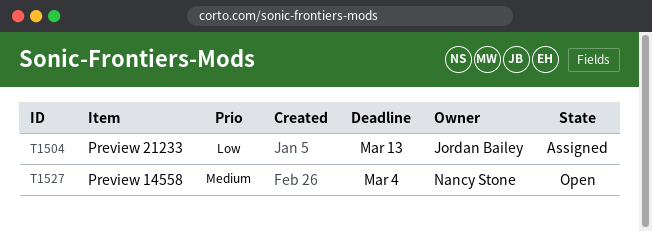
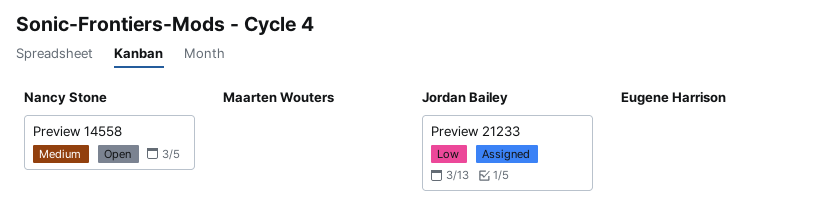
Preview 14558, due: Mar 4 -> Mar 5

